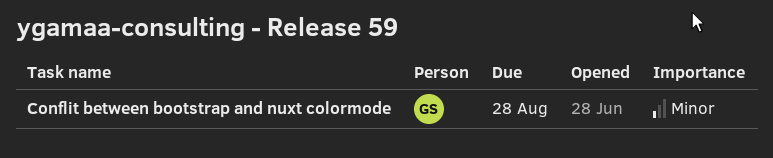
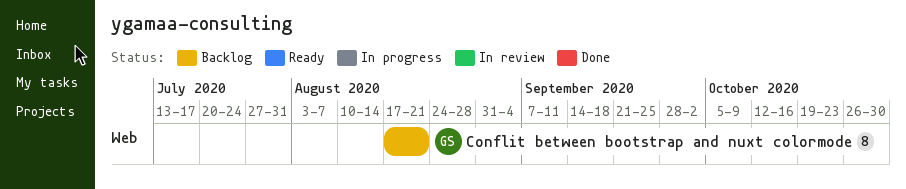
Conflit between bootstrap and nuxt colormode, due: Aug 28 -> Aug 21

